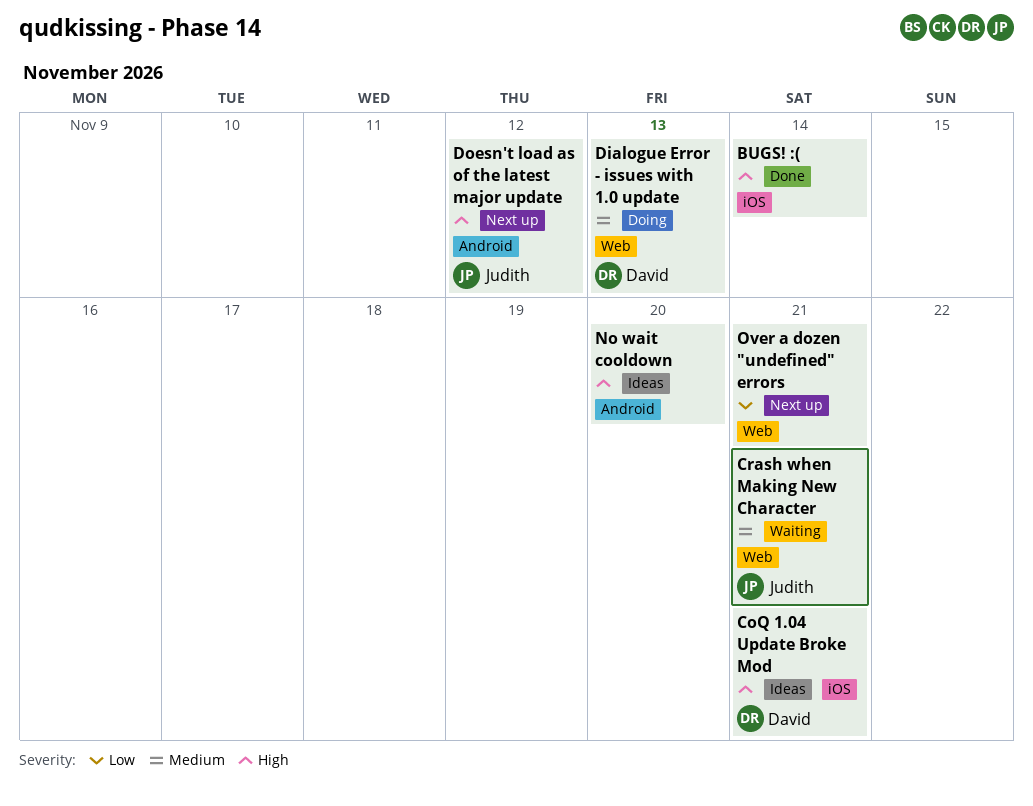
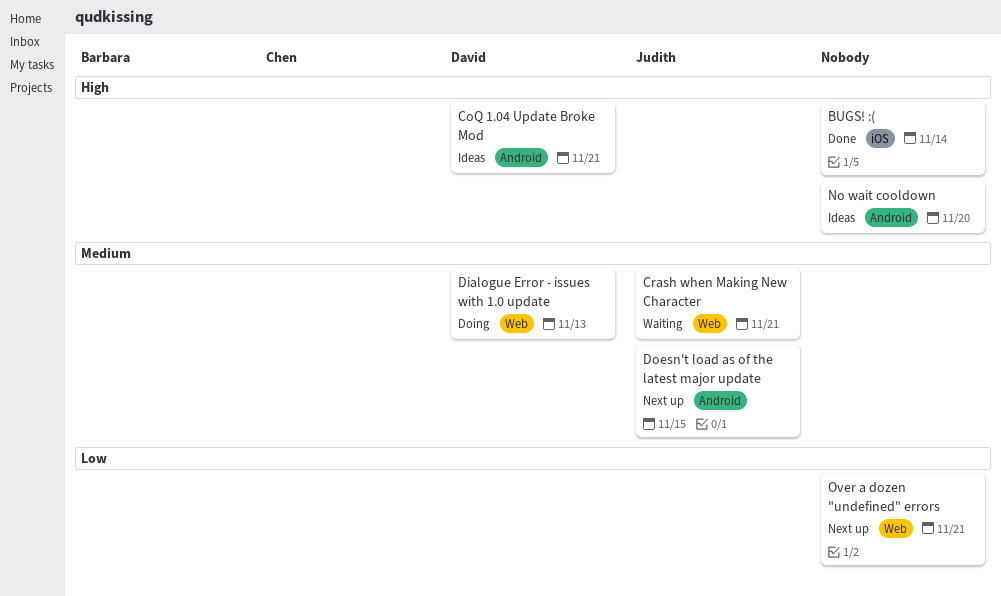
CoQ 1.04 Update Broke Mod, label: iOS -> Android
Doesn't load as of the latest major update, priority: High -> Medium
Doesn't load as of the latest major update, due: Nov 12 -> Nov 15

